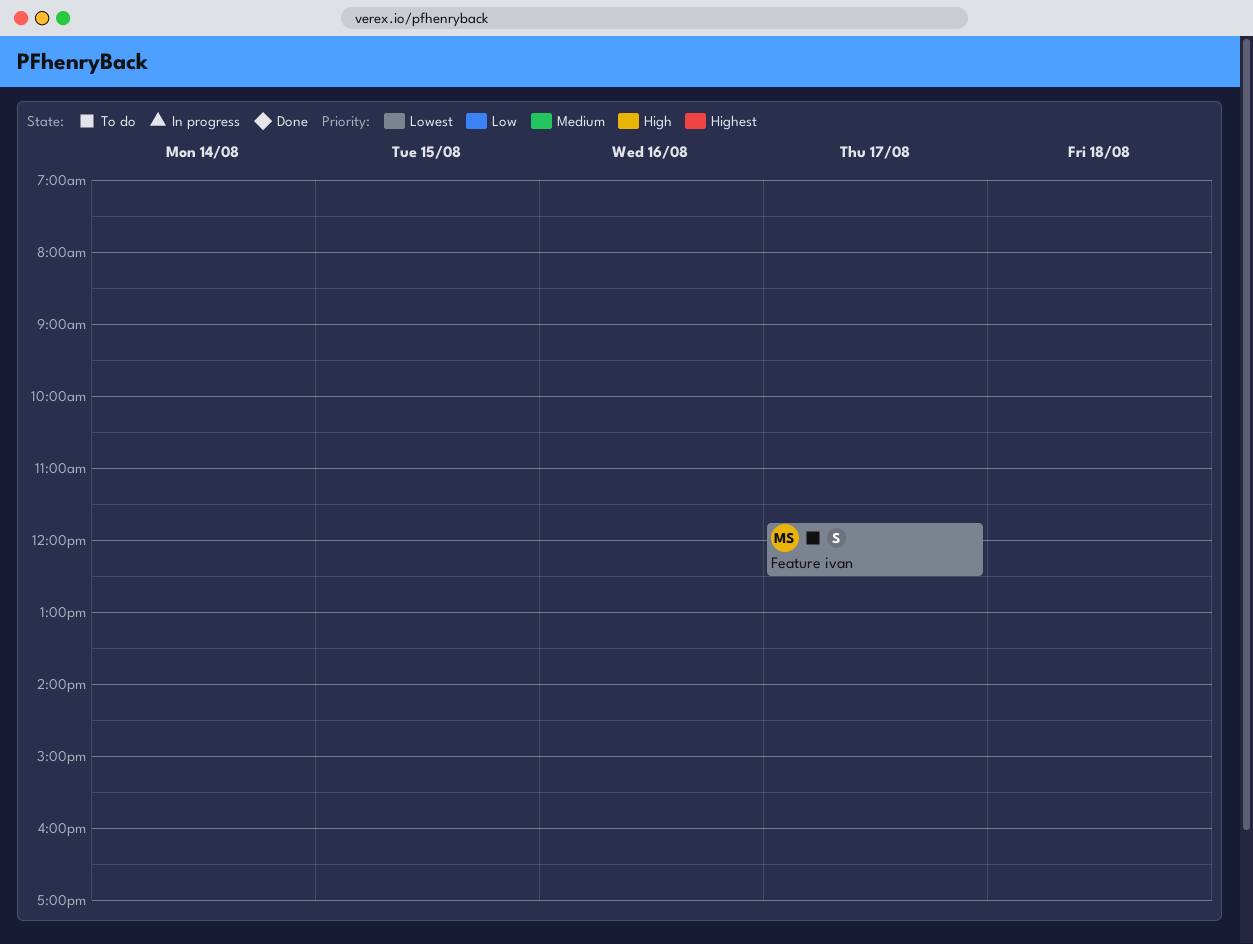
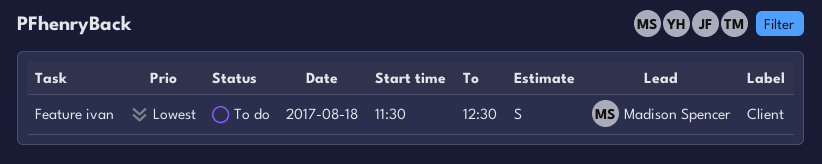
Feature ivan, day: Aug 17 -> Aug 18
Feature ivan, begins: 11:45 -> 11:30

